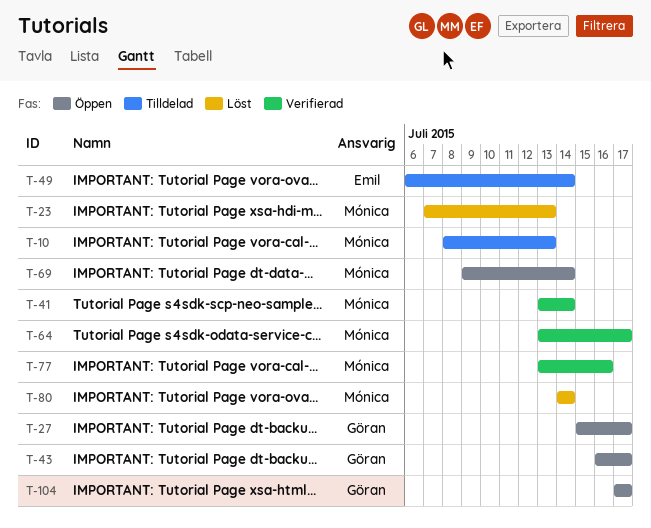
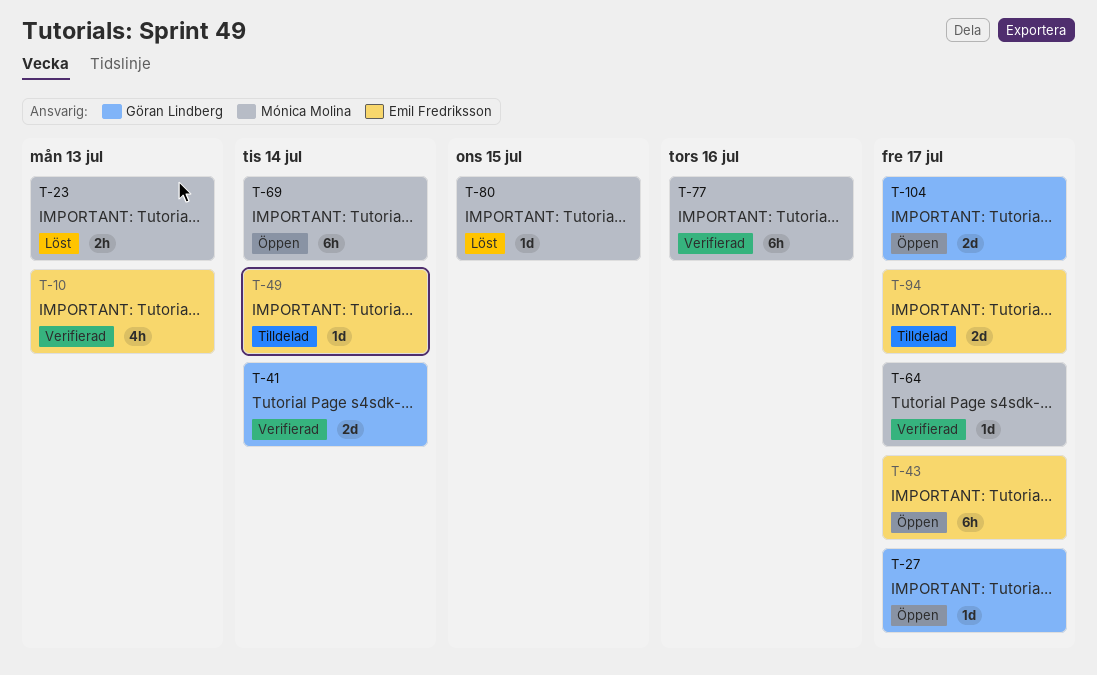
T-10, status: Tilldelad -> Verifierad
T-10, owner: Mónica Molina -> Emil Fredriksson
T-41, owner: Mónica Molina -> Göran Lindberg
T-43, owner: Göran Lindberg -> Emil Fredriksson
T-80, due: Jul 14 -> Jul 15
T-94: none -> present

